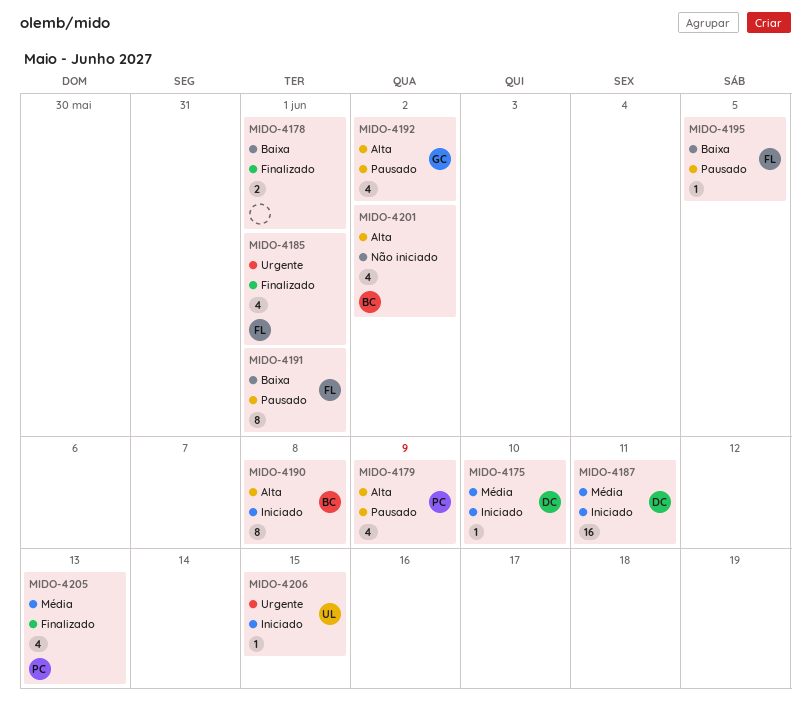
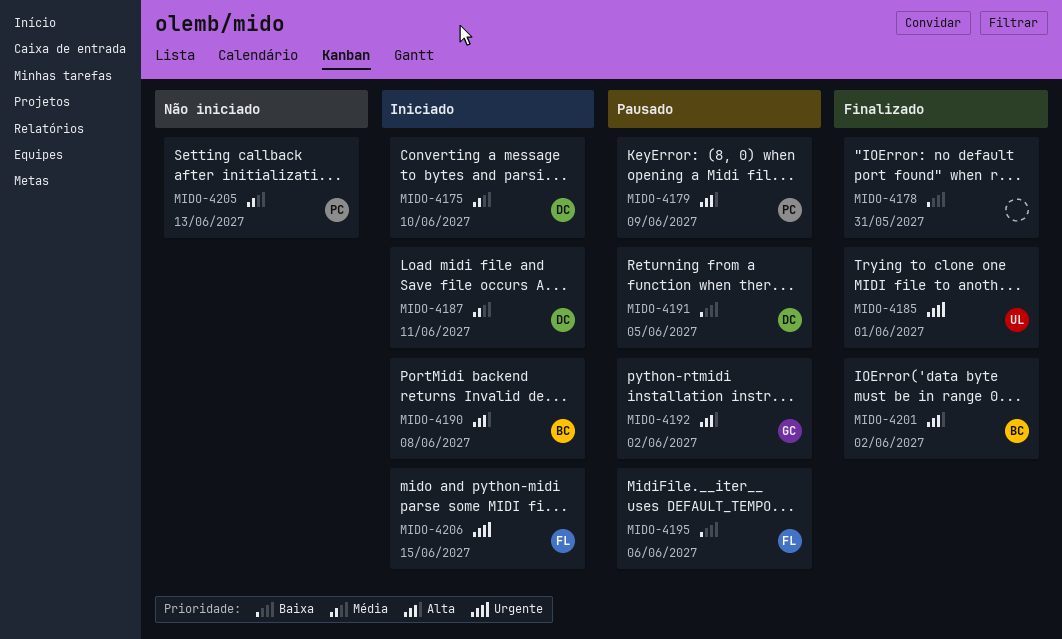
MIDO-4178, due: Jun 1 -> May 31
MIDO-4185, owner: FL -> UL
MIDO-4191, owner: FL -> DC
MIDO-4191, due: Jun 1 -> Jun 5
MIDO-4195, due: Jun 5 -> Jun 6
MIDO-4201, status: Não iniciado -> Finalizado
MIDO-4205, status: Finalizado -> Não iniciado
MIDO-4206, owner: UL -> FL

